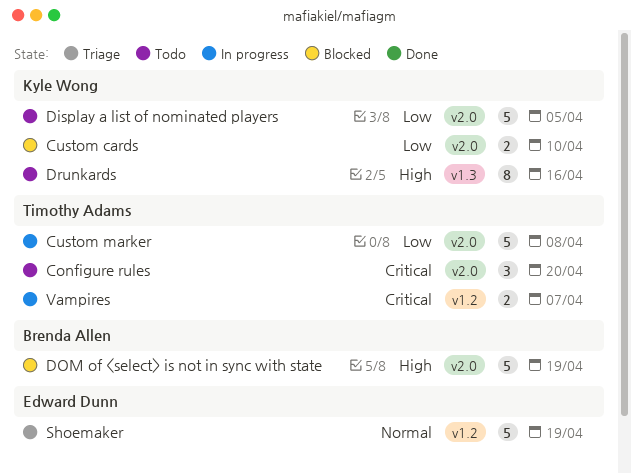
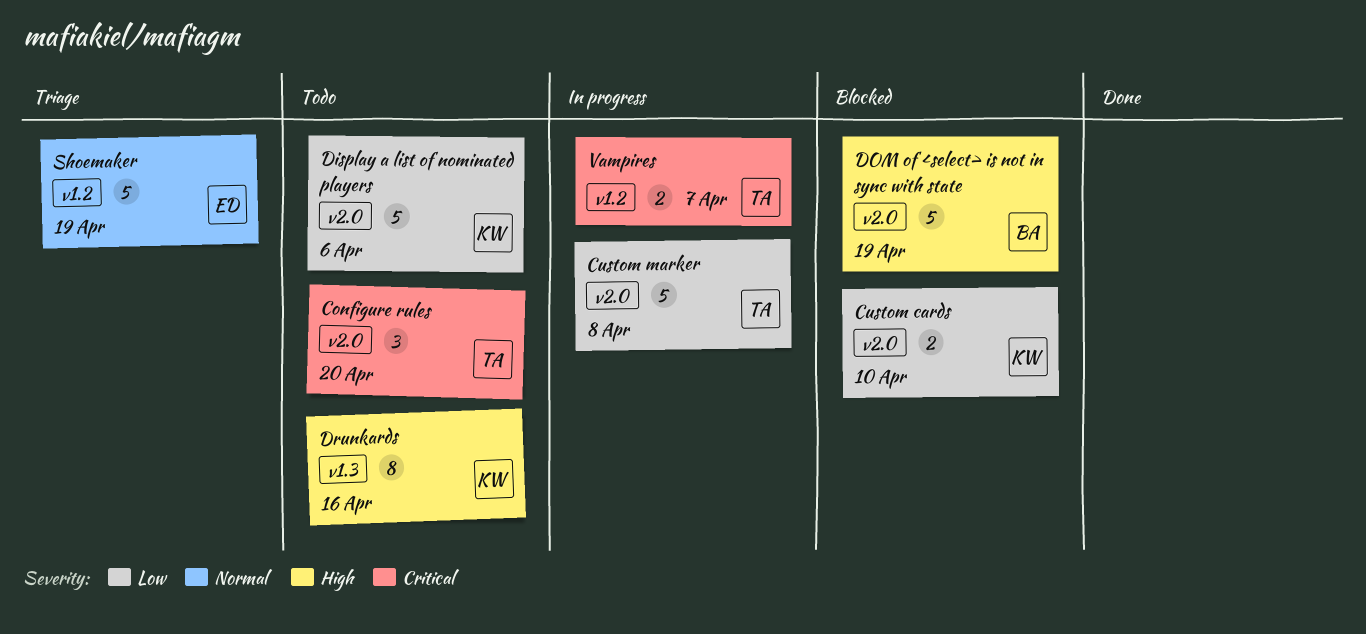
Display a list of nominated players, due: Apr 5 -> Apr 6

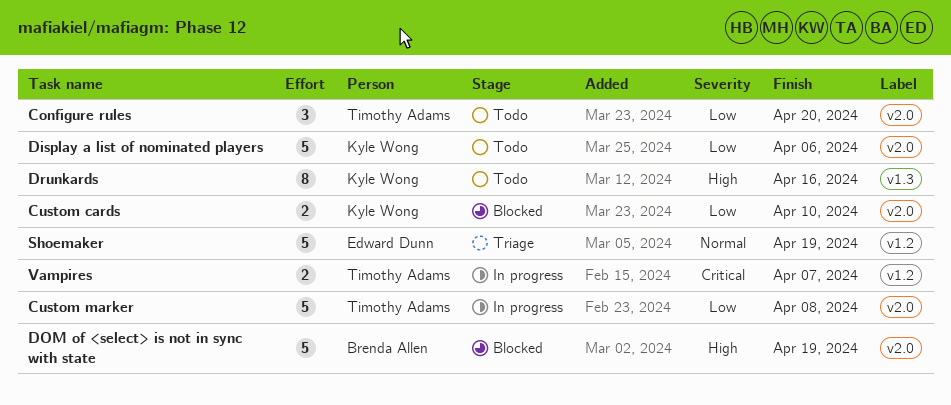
Configure rules, priority: Critical -> Low

